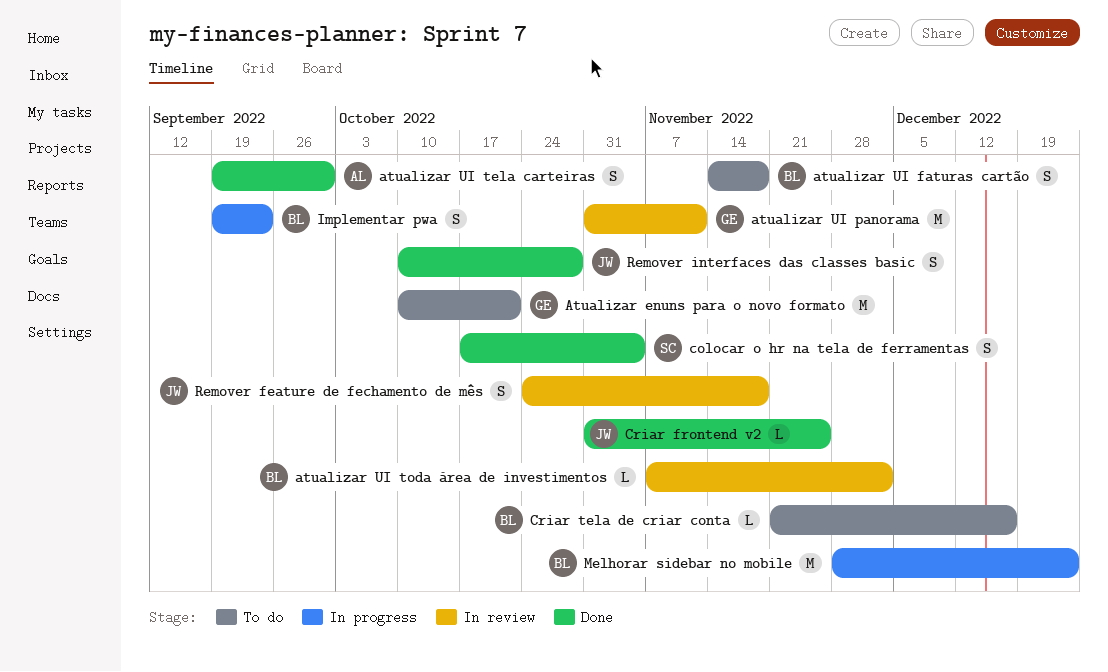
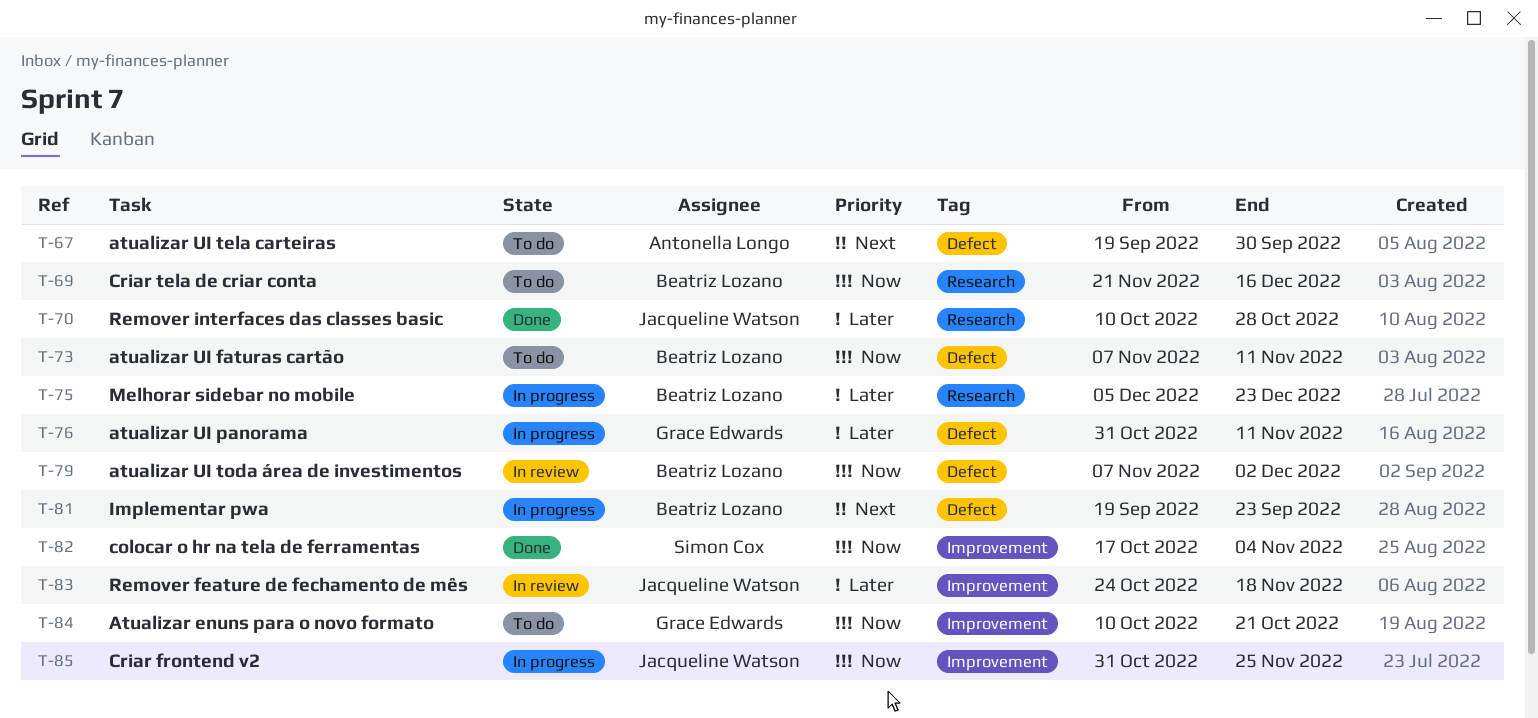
atualizar UI faturas cartão, start: Nov 14 -> Nov 7
atualizar UI faturas cartão, due: Nov 18 -> Nov 11
atualizar UI panorama, status: In review -> In progress
atualizar UI tela carteiras, status: Done -> To do
Criar frontend v2, status: Done -> In progress
Melhorar sidebar no mobile, start: Nov 28 -> Dec 5

